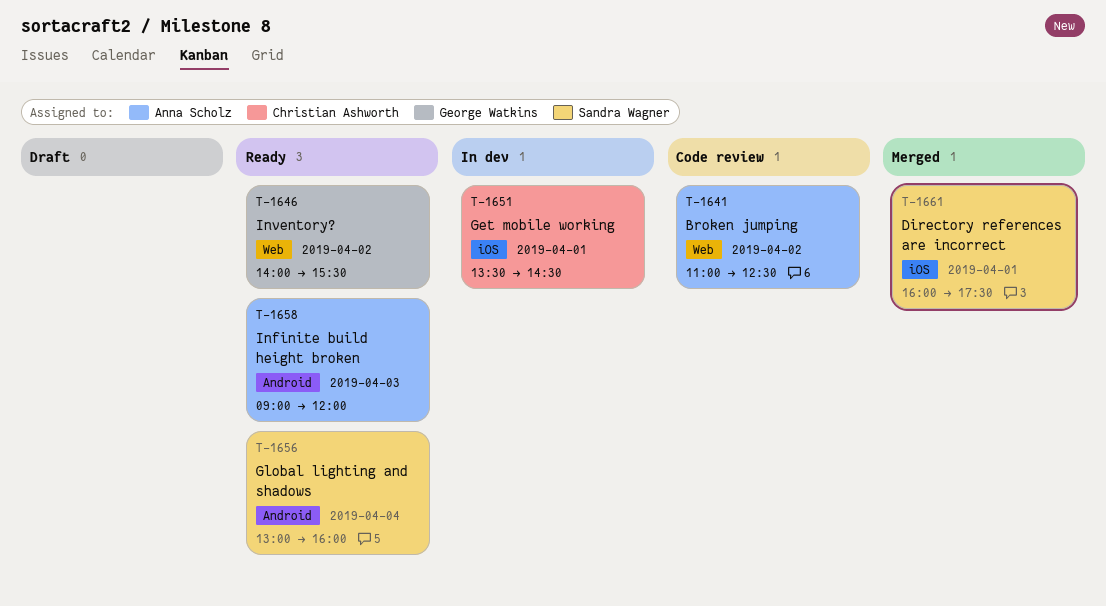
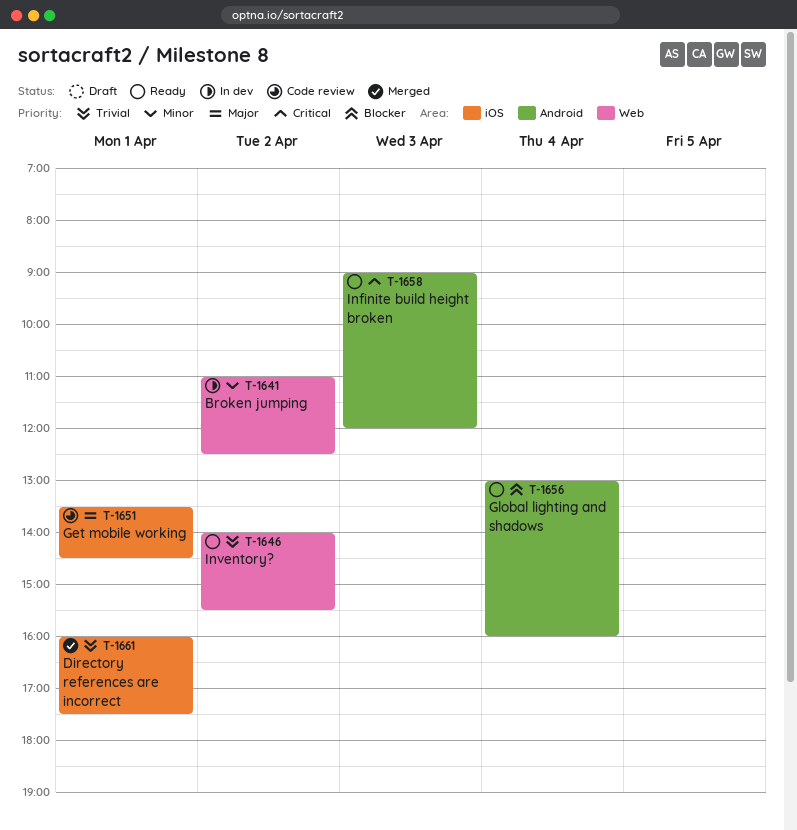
T-1641, status: Code review -> In dev
T-1651, status: In dev -> Code review

